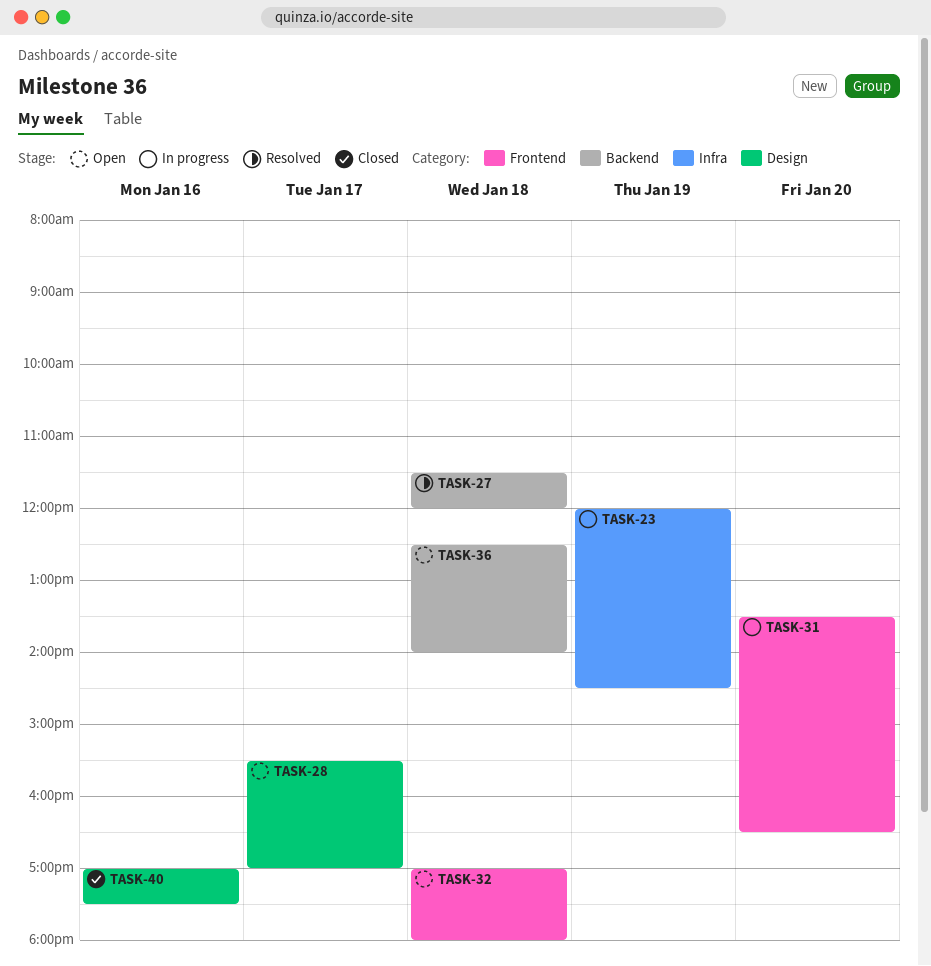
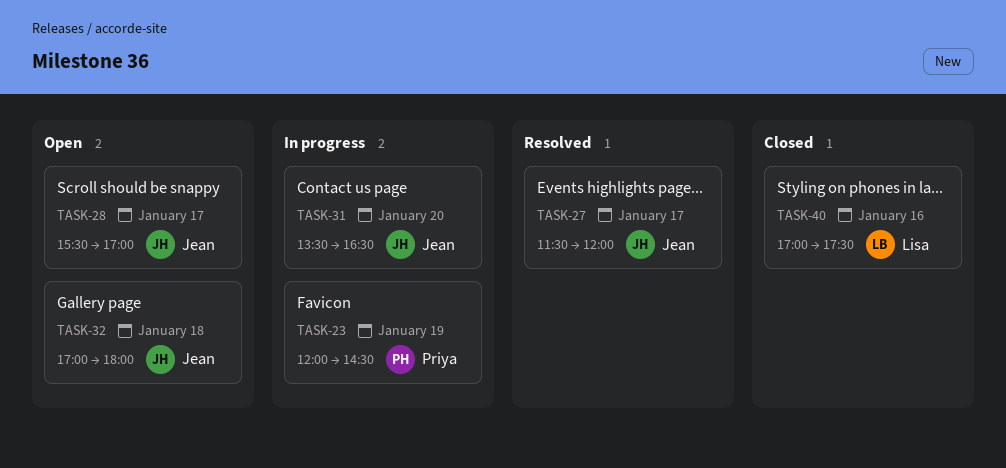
TASK-27, day: Jan 18 -> Jan 17
TASK-36: present -> none

